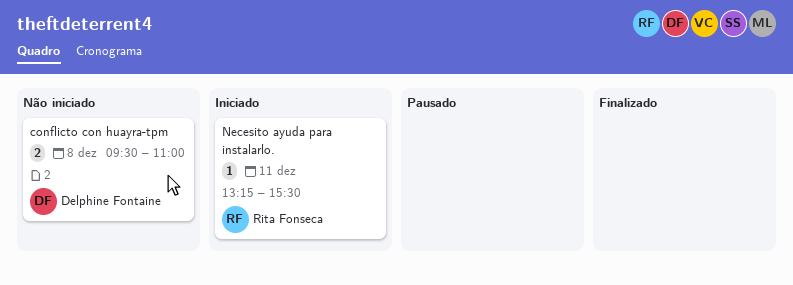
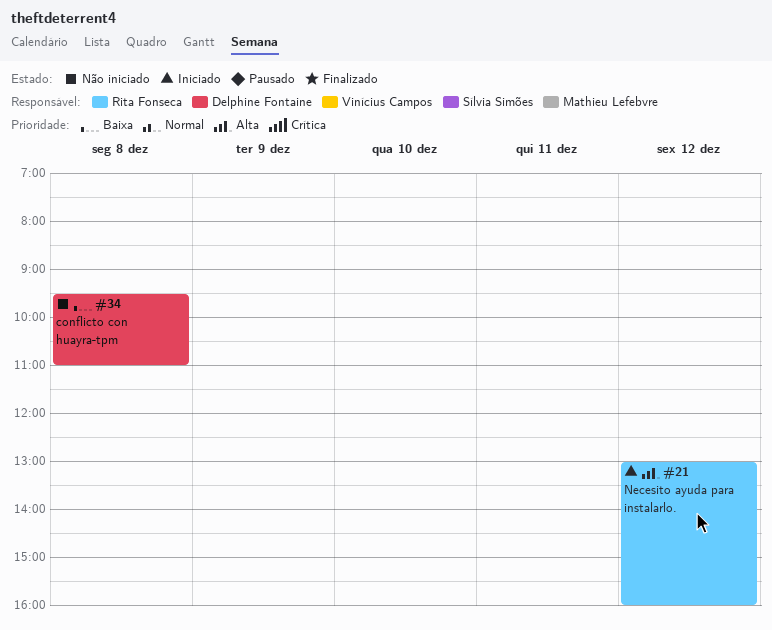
Necesito ayuda para instalarlo., day: Dec 11 -> Dec 12
Necesito ayuda para instalarlo., begins: 13:15 -> 13:00
Necesito ayuda para instalarlo., ends: 15:30 -> 16:00

